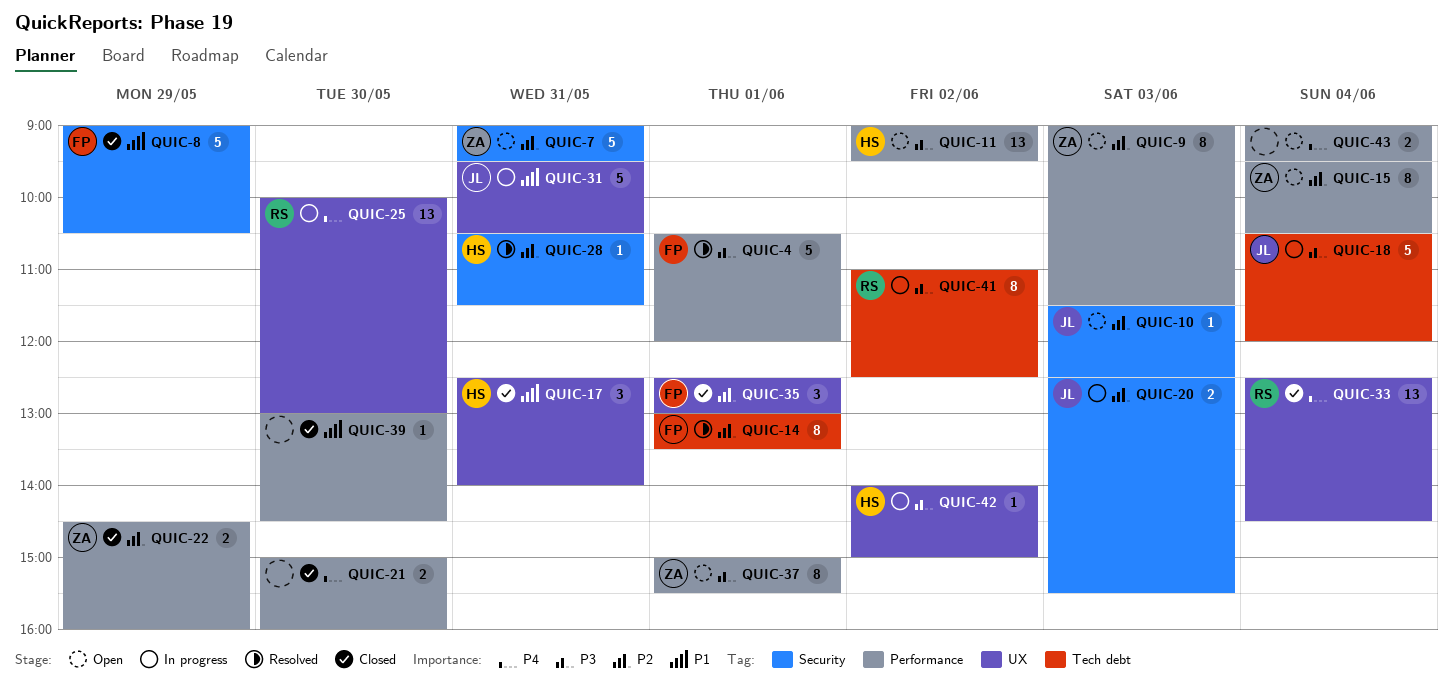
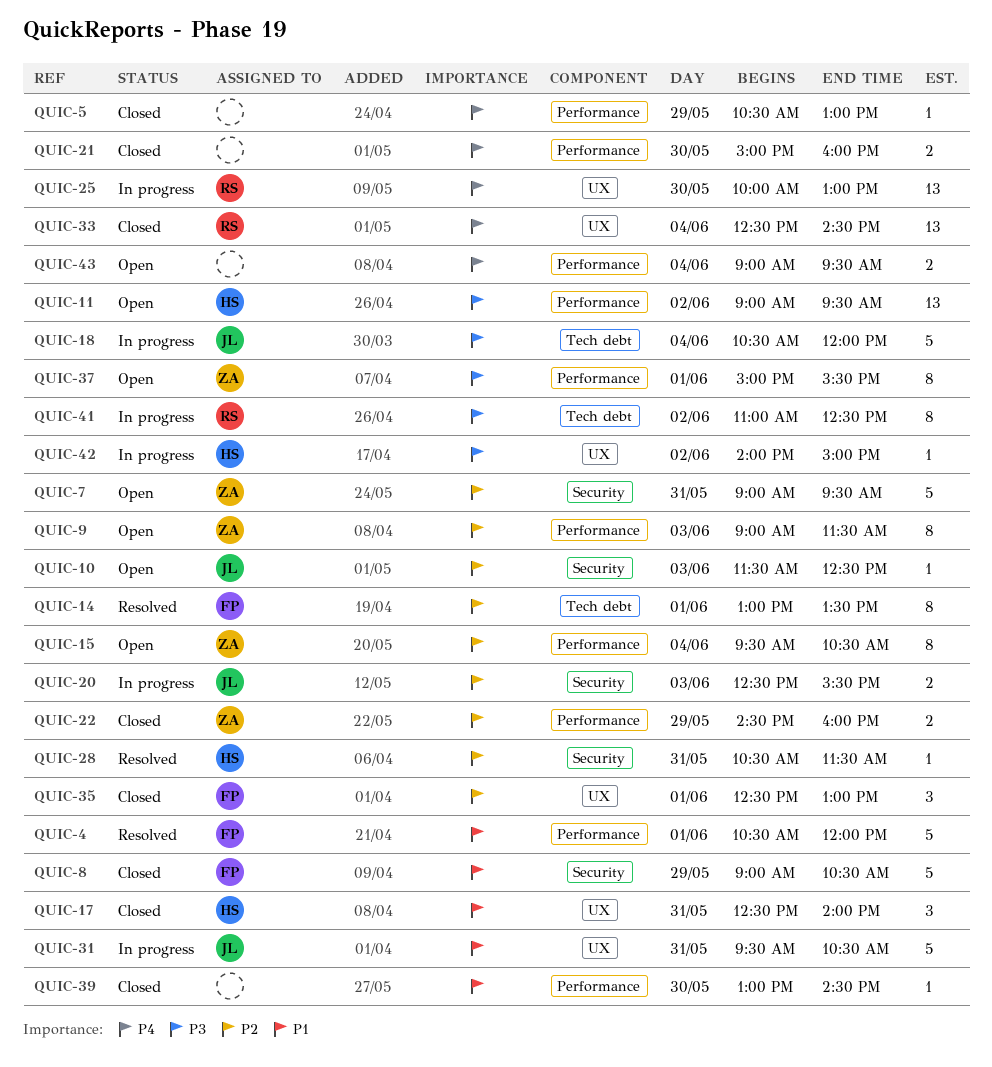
QUIC-4, priority: P3 -> P1
QUIC-5: none -> present

